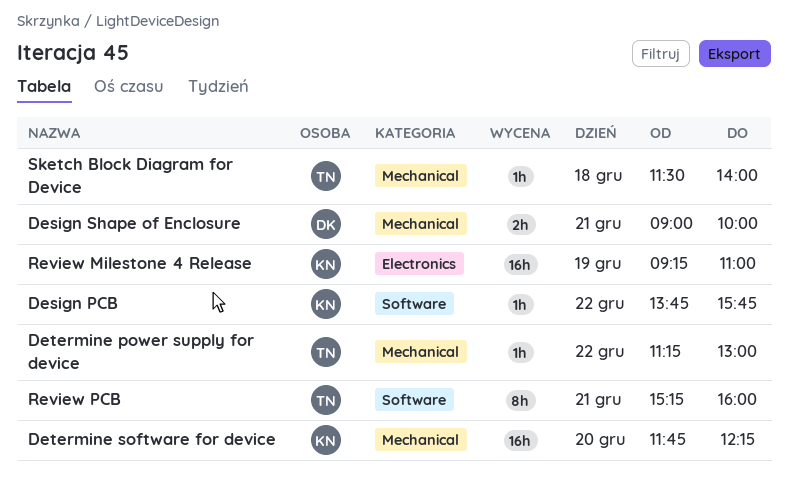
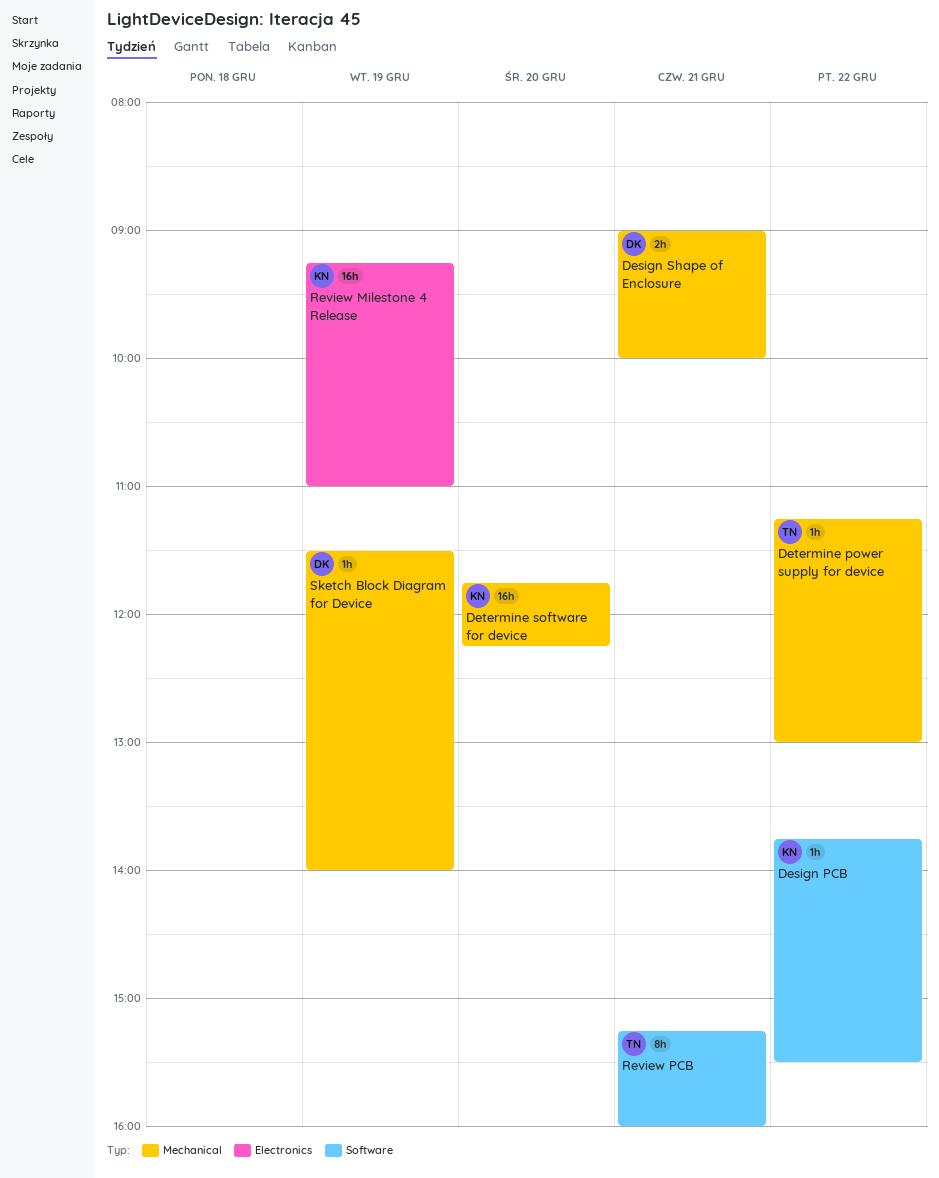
Design PCB, ends: 15:45 -> 15:30
Sketch Block Diagram for Device, owner: TN -> DK
Sketch Block Diagram for Device, day: Dec 18 -> Dec 19

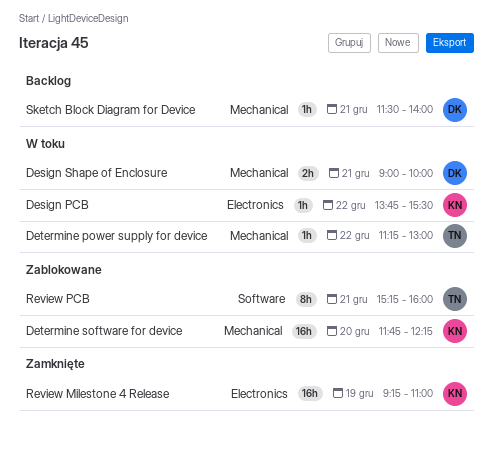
Design PCB, label: Software -> Electronics
Sketch Block Diagram for Device, day: Dec 19 -> Dec 21

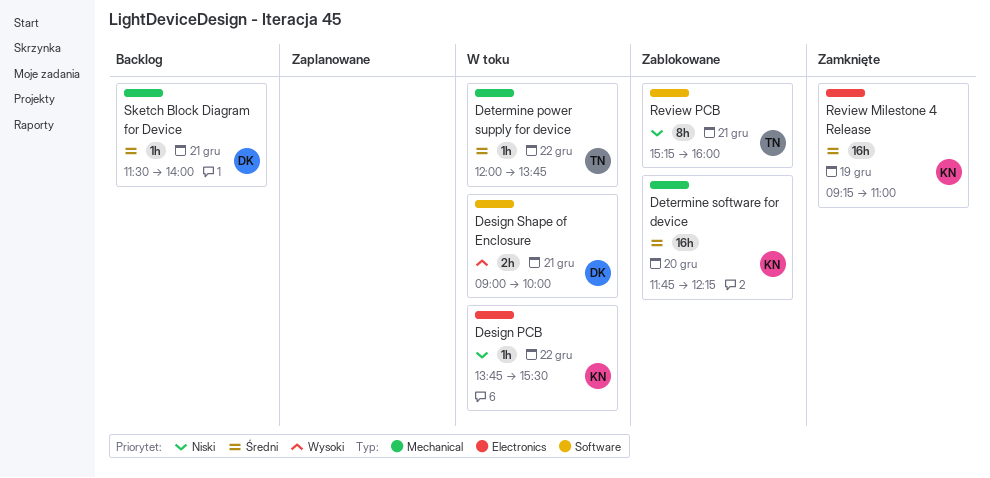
Design Shape of Enclosure, label: Mechanical -> Software
Determine power supply for device, begins: 11:15 -> 12:00
Determine power supply for device, ends: 13:00 -> 13:45

